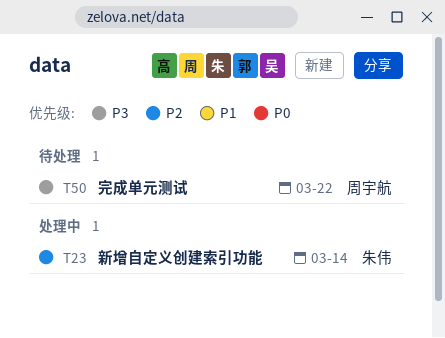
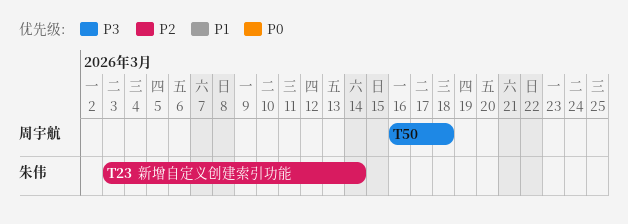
T50, due: Mar 22 -> Mar 18

